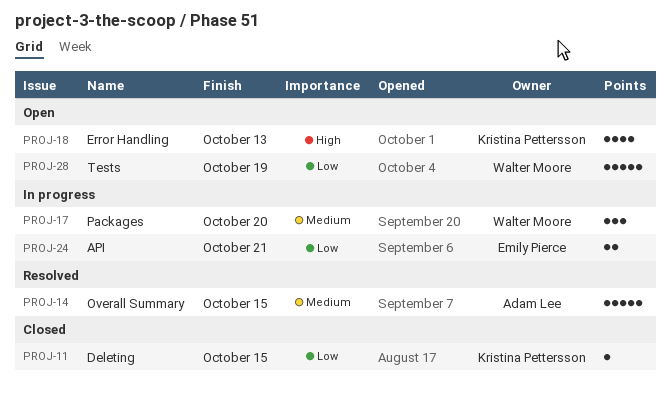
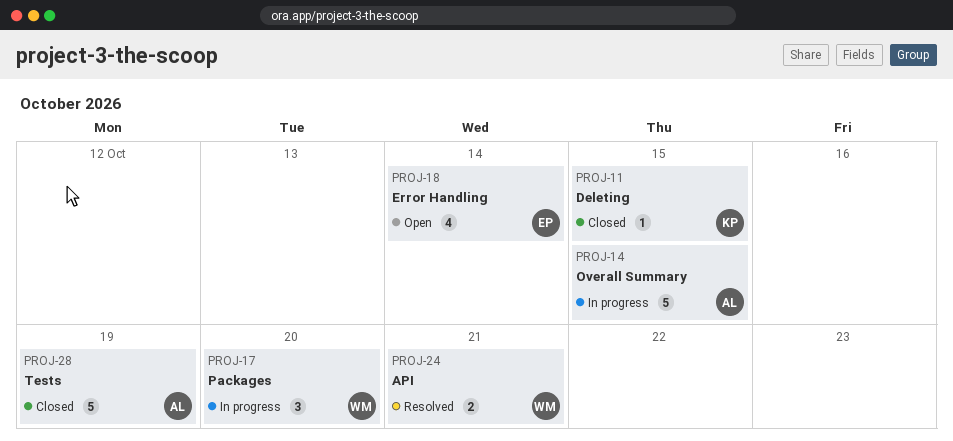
PROJ-14, status: Resolved -> In progress
PROJ-18, owner: Kristina Pettersson -> Emily Pierce
PROJ-18, due: Oct 13 -> Oct 14
PROJ-24, status: In progress -> Resolved
PROJ-24, owner: Emily Pierce -> Walter Moore
PROJ-28, status: Open -> Closed
PROJ-28, owner: Walter Moore -> Adam Lee

